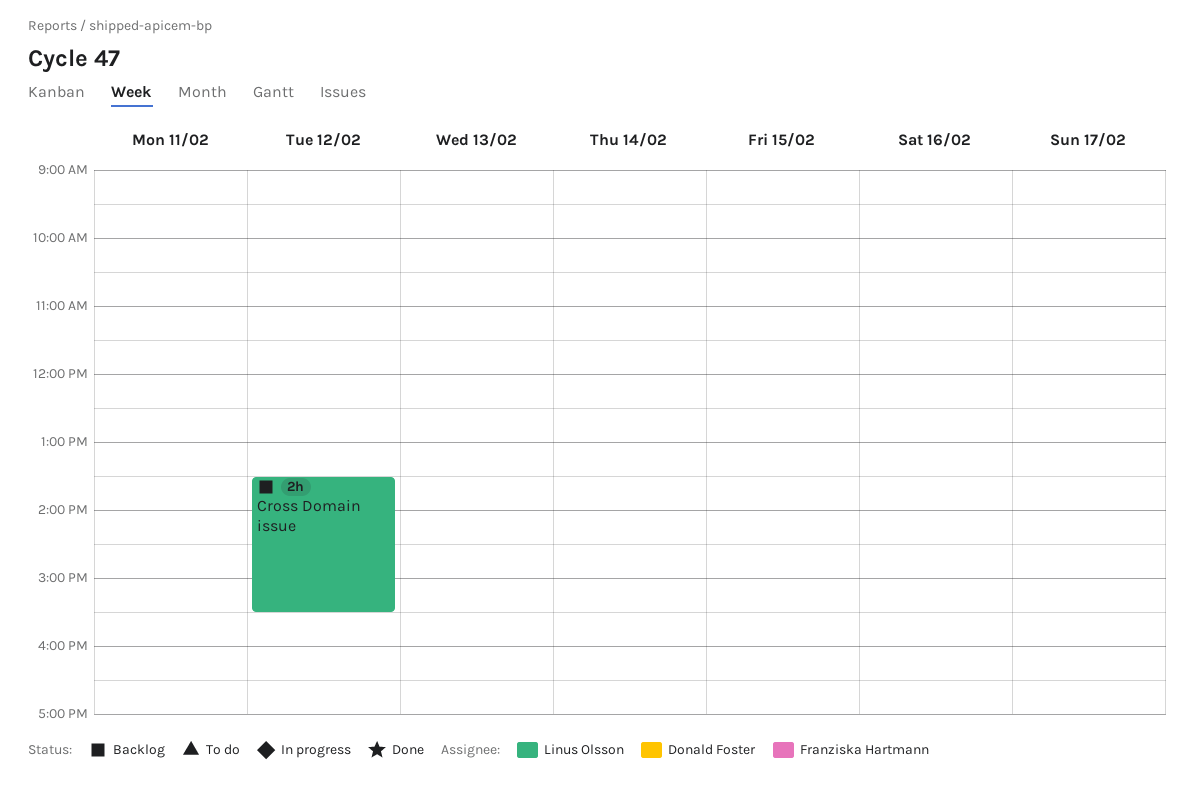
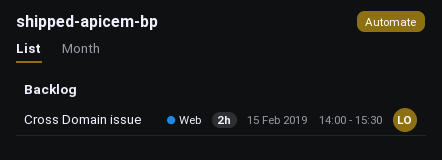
Cross Domain issue, day: Feb 12 -> Feb 15
Cross Domain issue, begins: 13:30 -> 14:00

